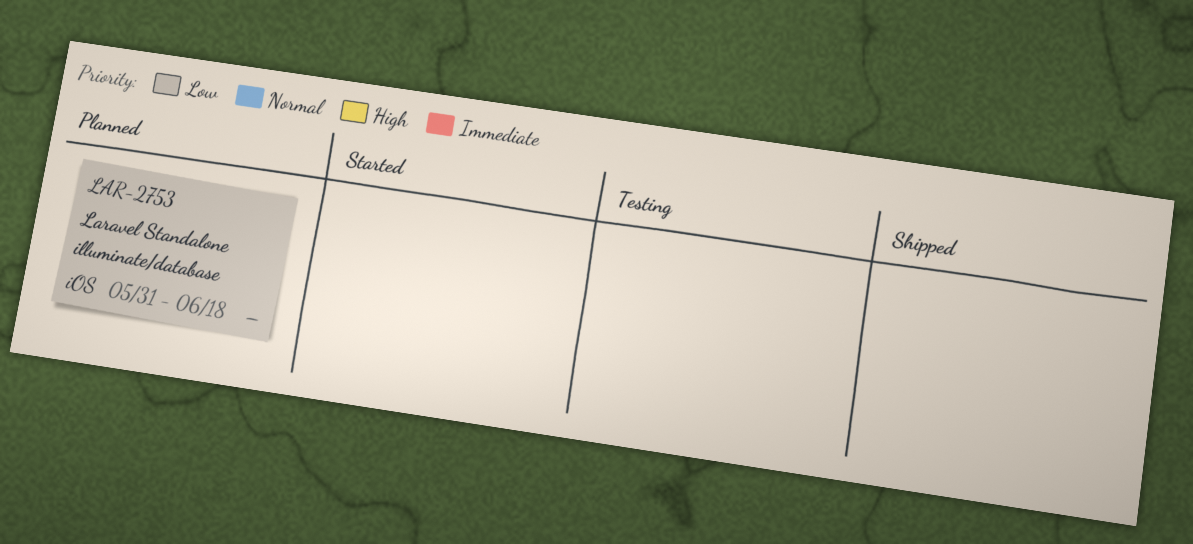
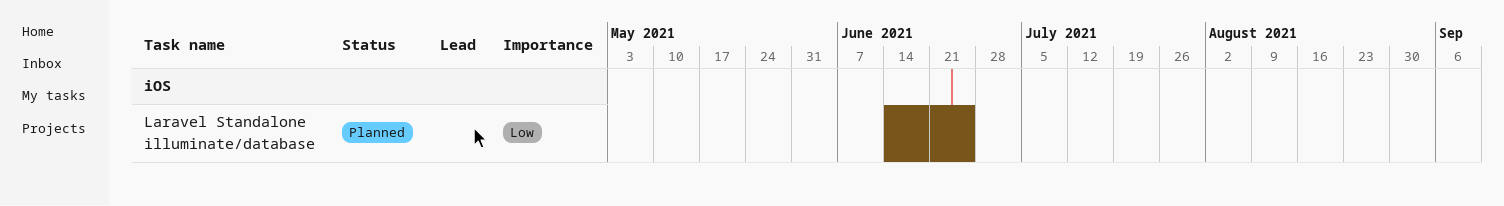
Laravel Standalone illuminate/database, start: May 31 -> Jun 14
Laravel Standalone illuminate/database, due: Jun 18 -> Jun 25

